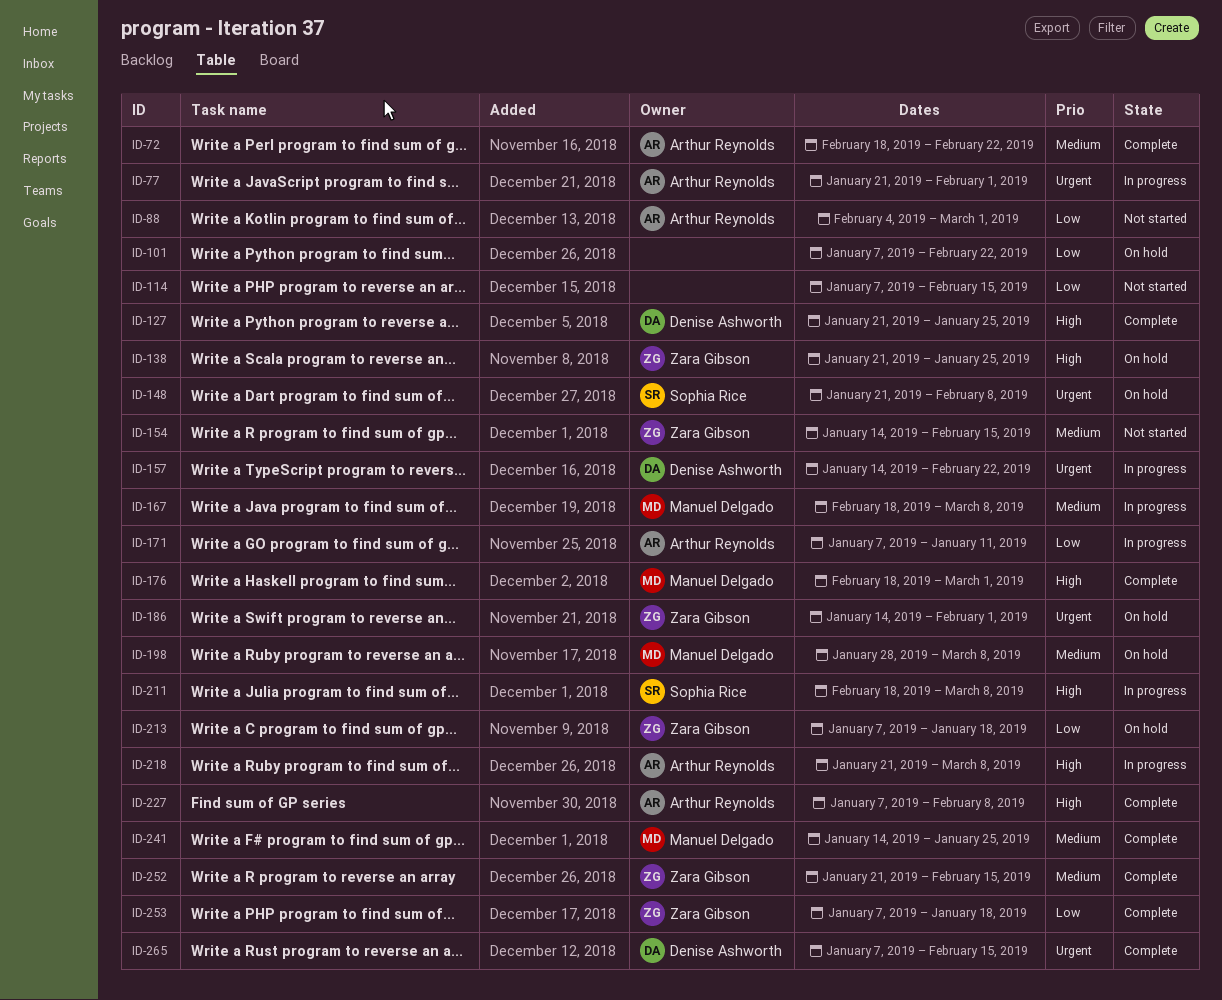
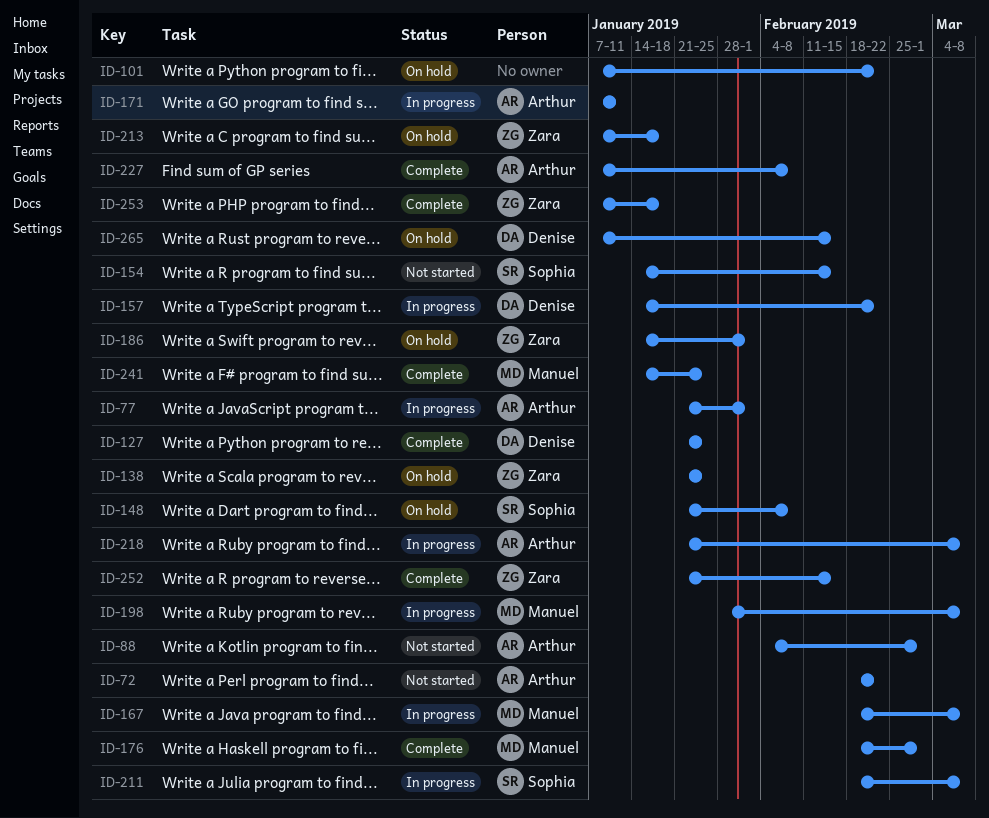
ID-72, status: Complete -> Not started
ID-114: present -> none
ID-154, owner: Zara Gibson -> Sophia Rice
ID-198, status: On hold -> In progress
ID-265, status: Complete -> On hold

